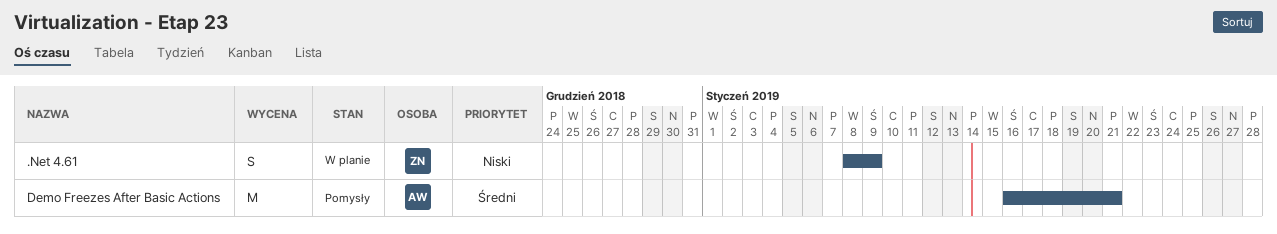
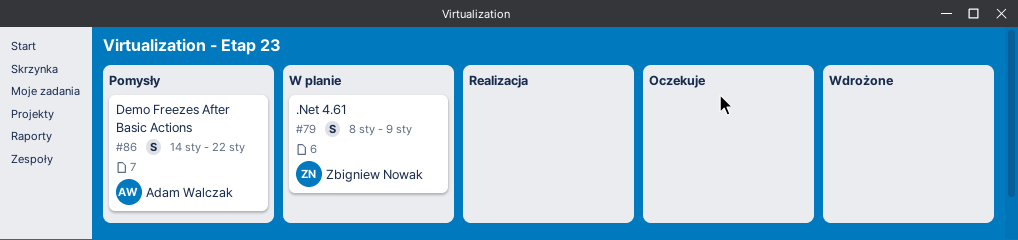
Demo Freezes After Basic Actions, estimate: M -> S
Demo Freezes After Basic Actions, start: Jan 16 -> Jan 14
Demo Freezes After Basic Actions, due: Jan 21 -> Jan 22

